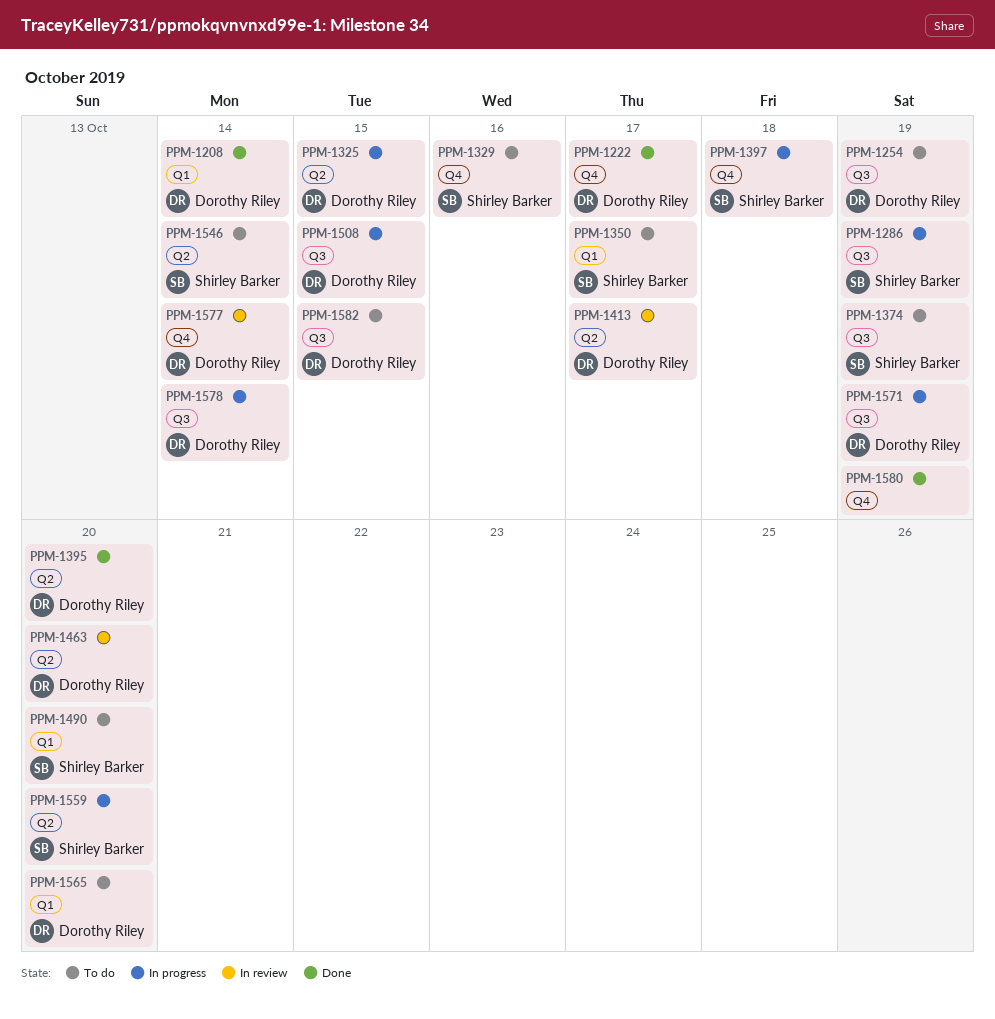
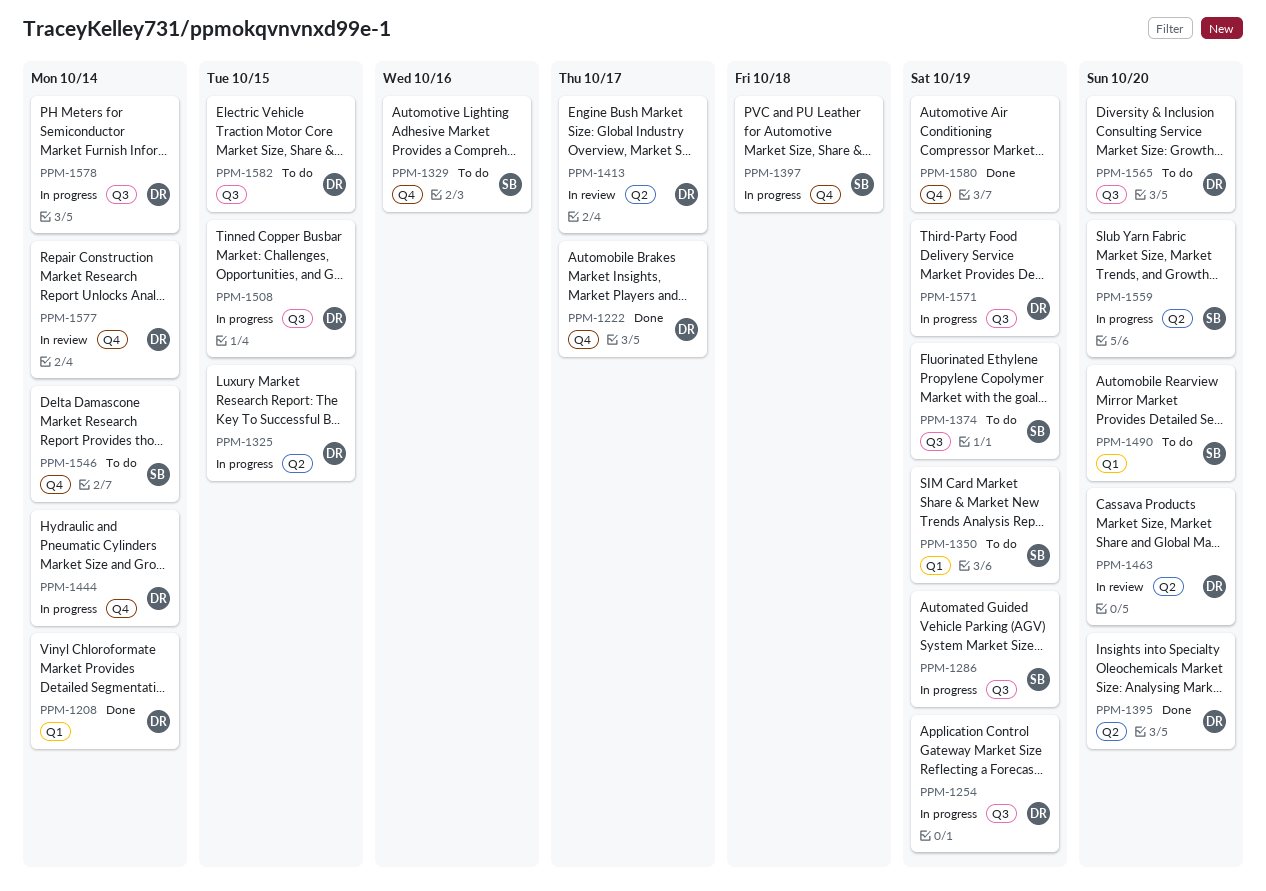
PPM-1254, status: To do -> In progress
PPM-1350, due: Oct 17 -> Oct 19
PPM-1444: none -> present
PPM-1546, label: Q2 -> Q4
PPM-1565, label: Q1 -> Q3

